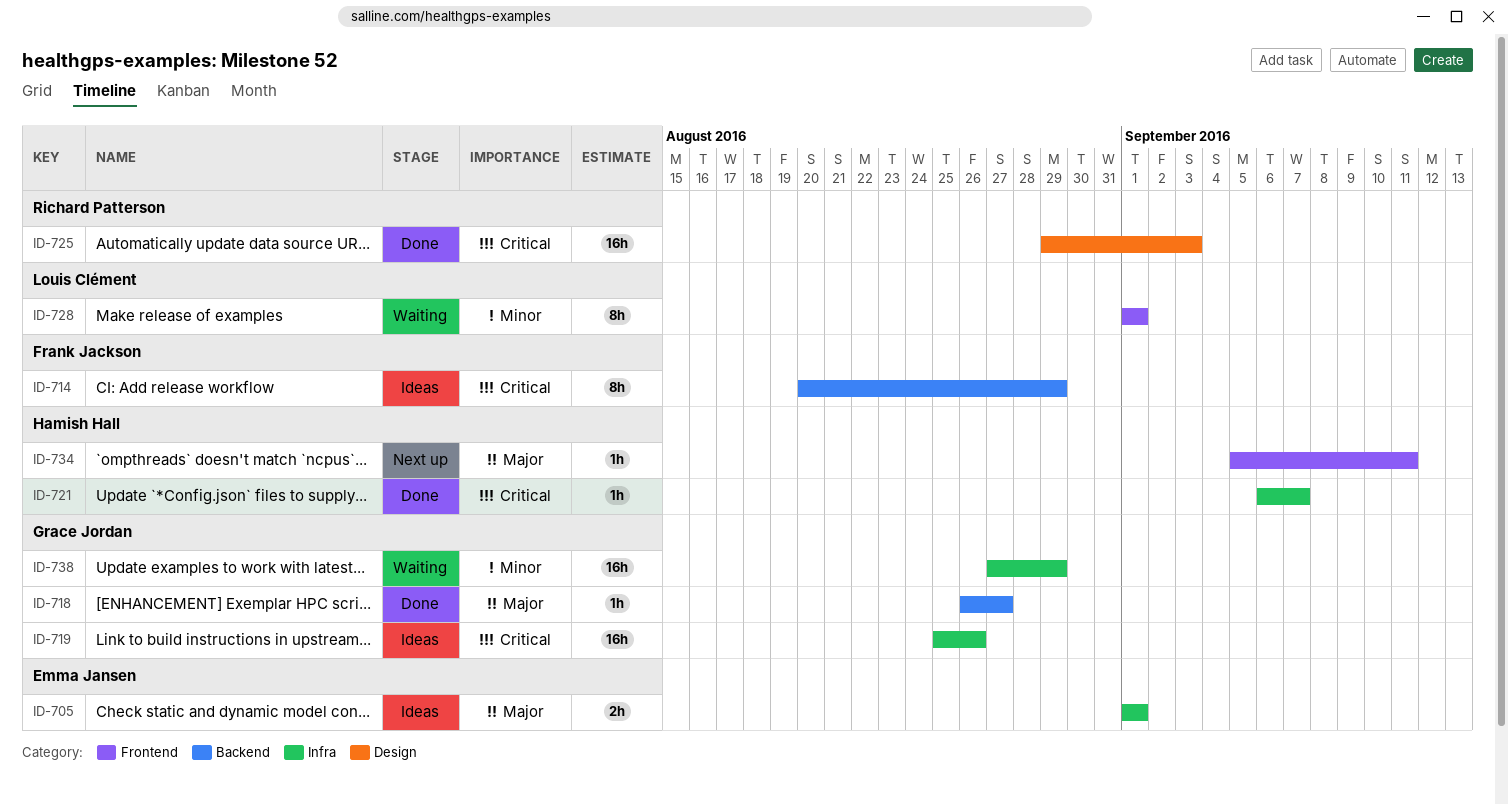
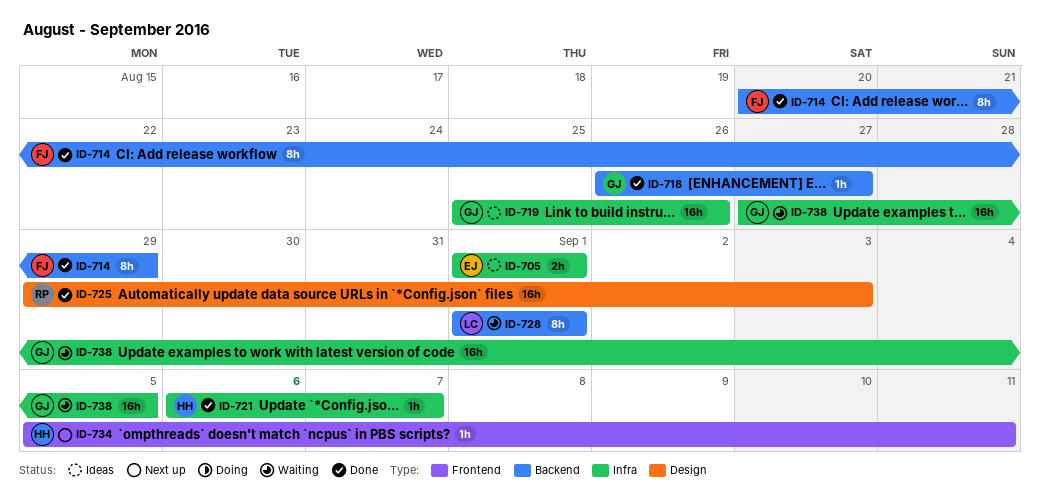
ID-714, status: Ideas -> Done
ID-728, label: Frontend -> Backend
ID-738, due: Aug 29 -> Sep 5

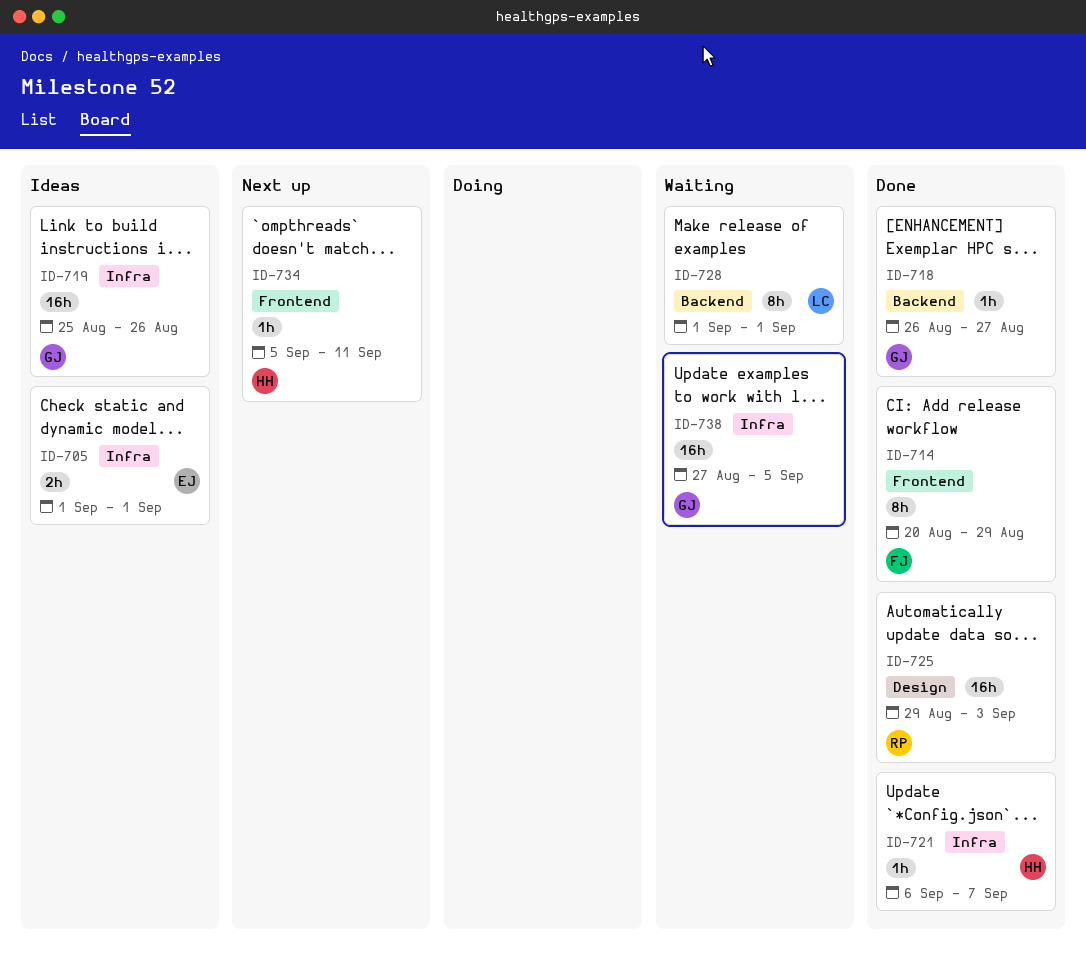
ID-714, label: Backend -> Frontend

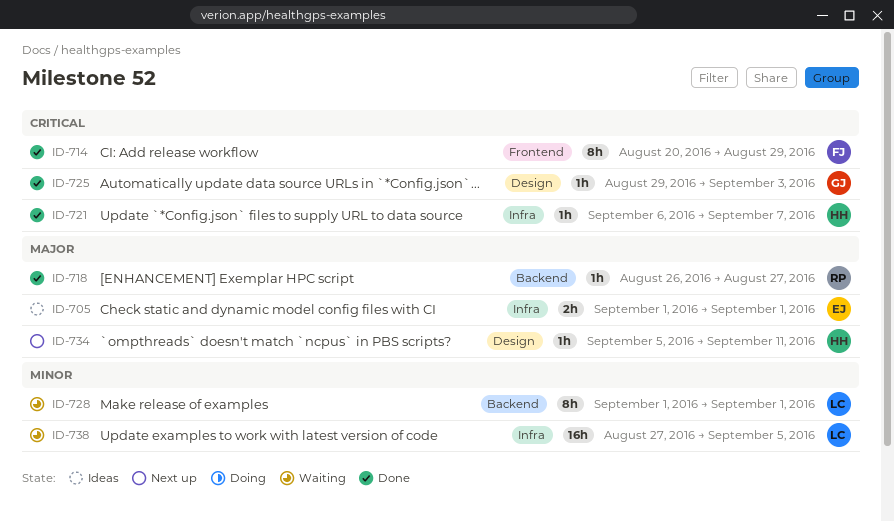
ID-718, owner: GJ -> RP
ID-719: present -> none
ID-725, owner: RP -> GJ
ID-725, estimate: 16h -> 1h
ID-734, label: Frontend -> Design
ID-738, owner: GJ -> LC

